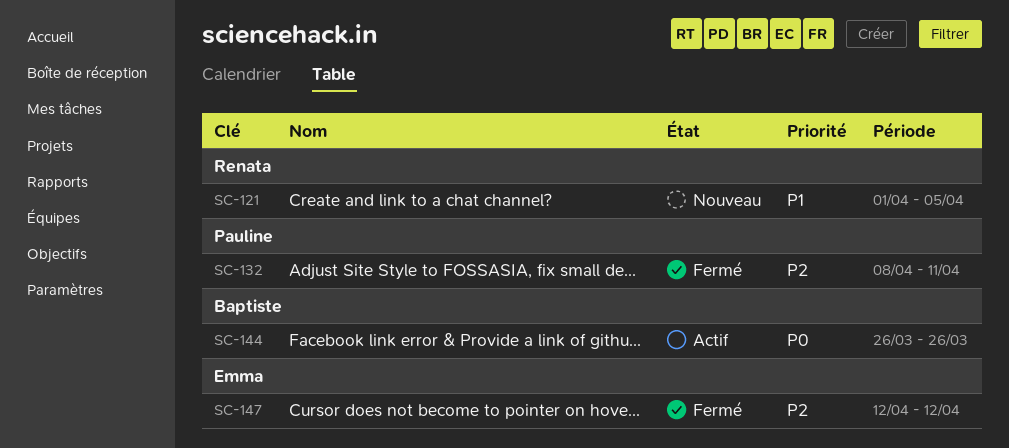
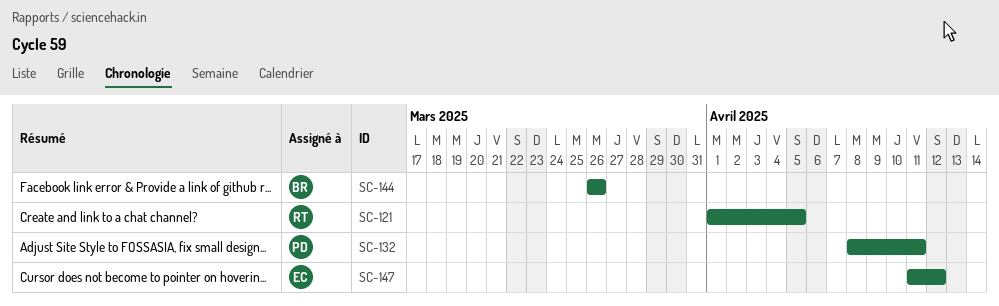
SC-147, start: Apr 12 -> Apr 11

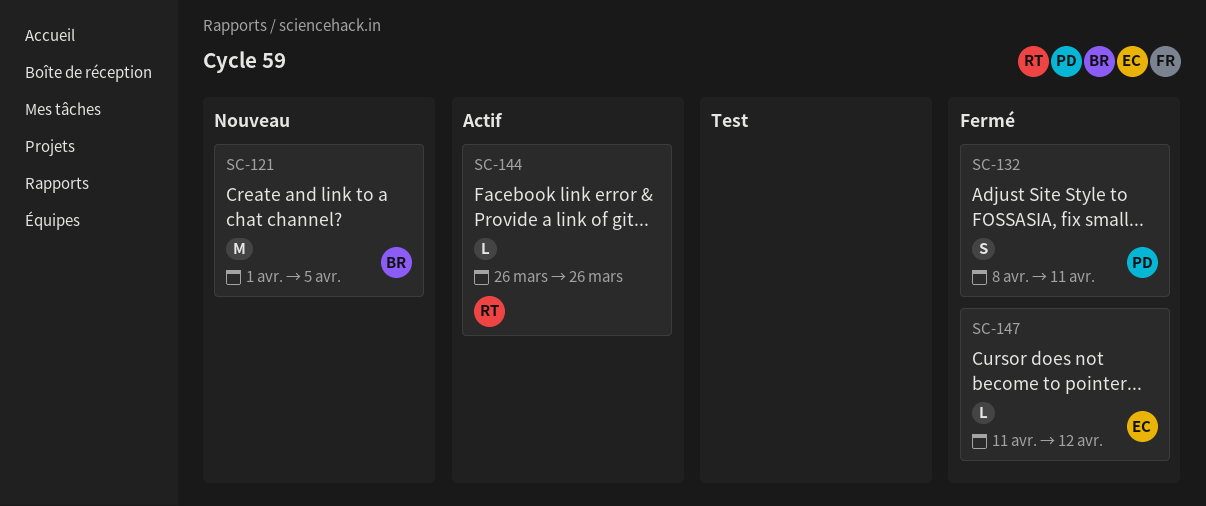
SC-121, owner: RT -> BR
SC-144, owner: BR -> RT

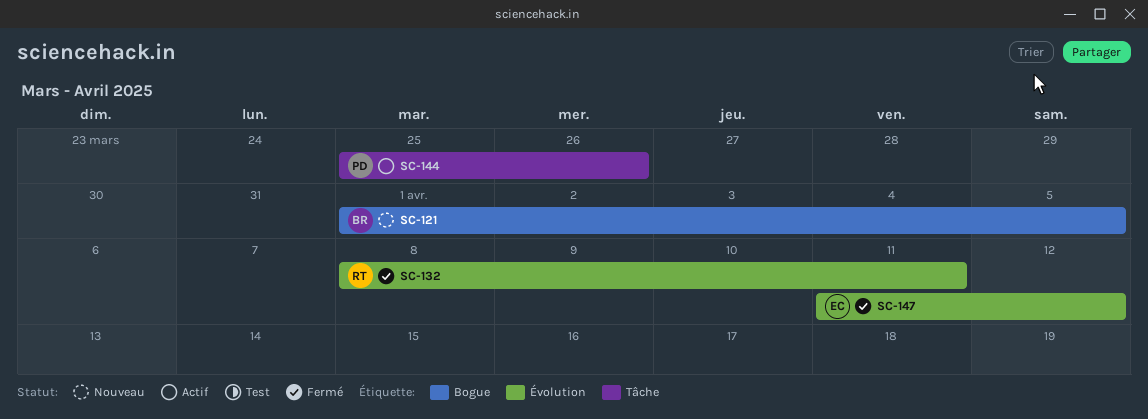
SC-132, owner: PD -> RT
SC-144, owner: RT -> PD
SC-144, start: Mar 26 -> Mar 25

